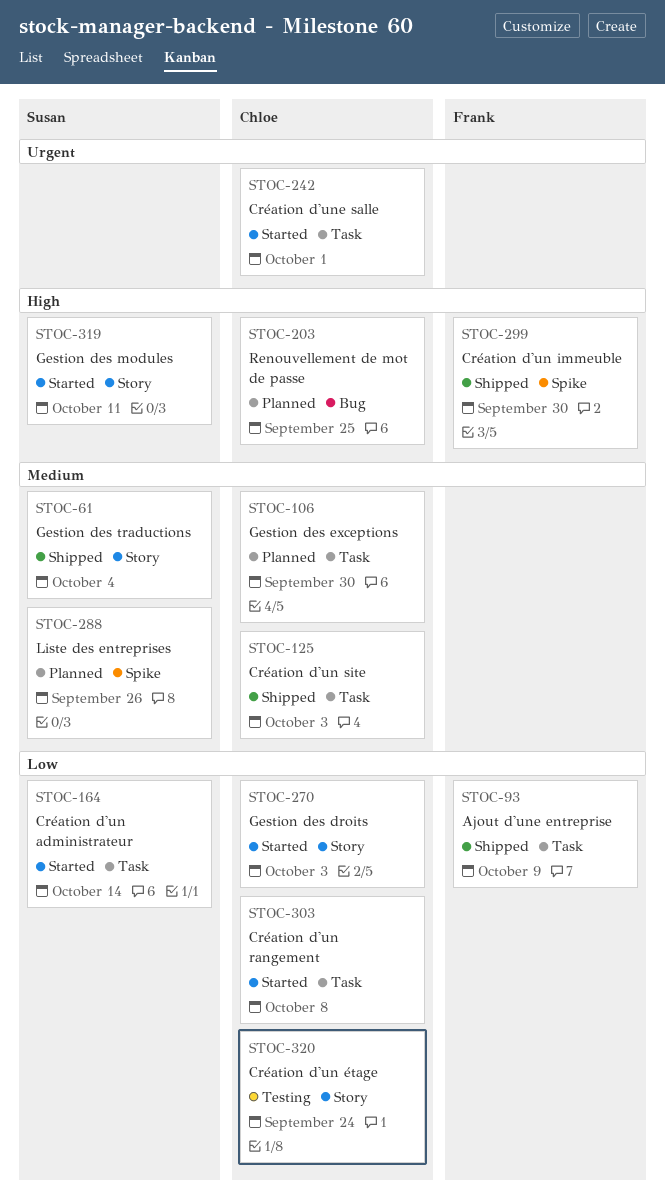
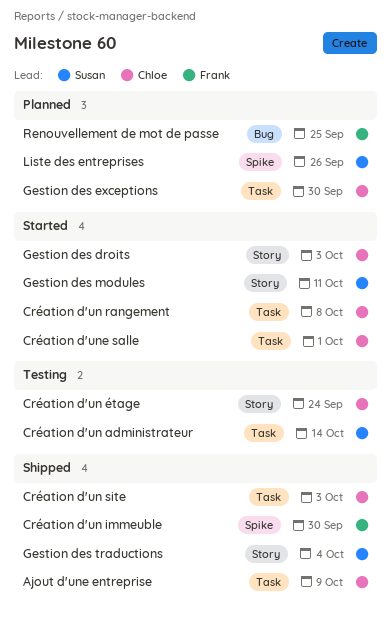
Ajout d'une entreprise, owner: Frank -> Chloe
Création d'un administrateur, status: Started -> Testing
Renouvellement de mot de passe, owner: Chloe -> Frank

